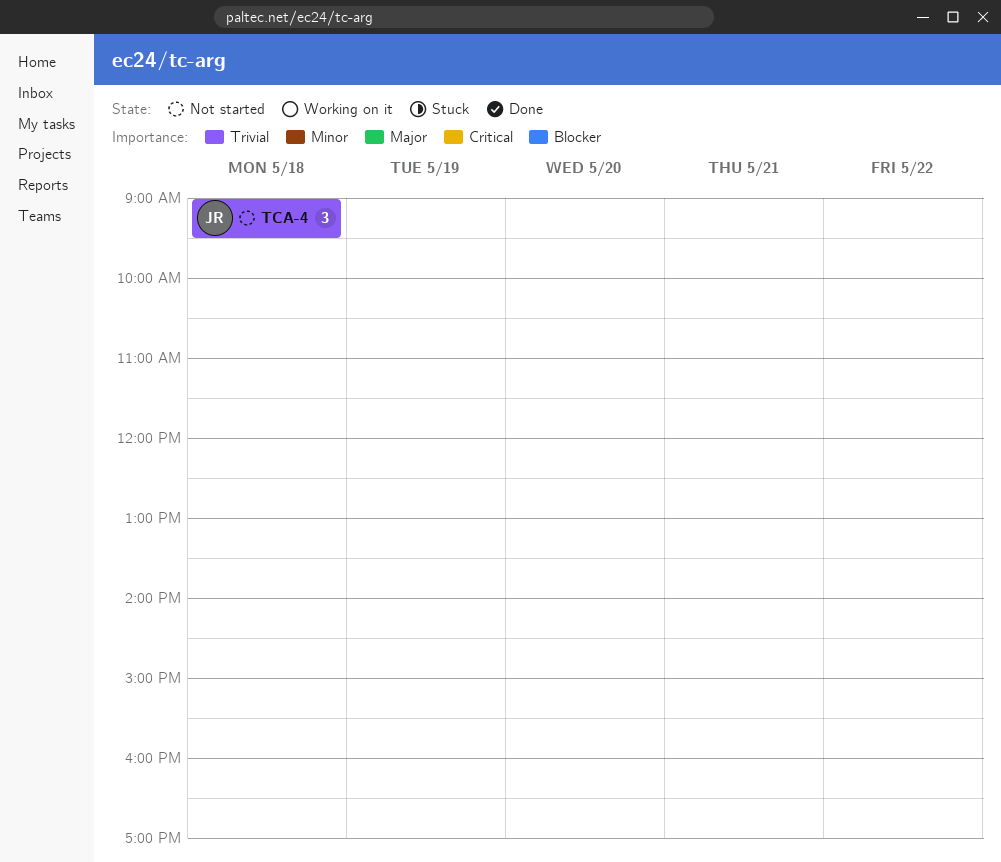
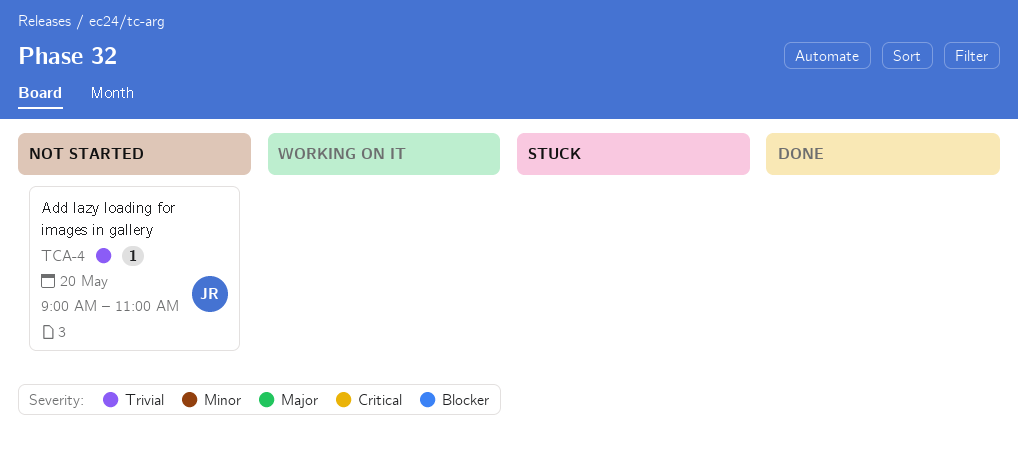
TCA-4, estimate: 3 -> 1
TCA-4, day: May 18 -> May 20
TCA-4, ends: 09:30 -> 11:00

